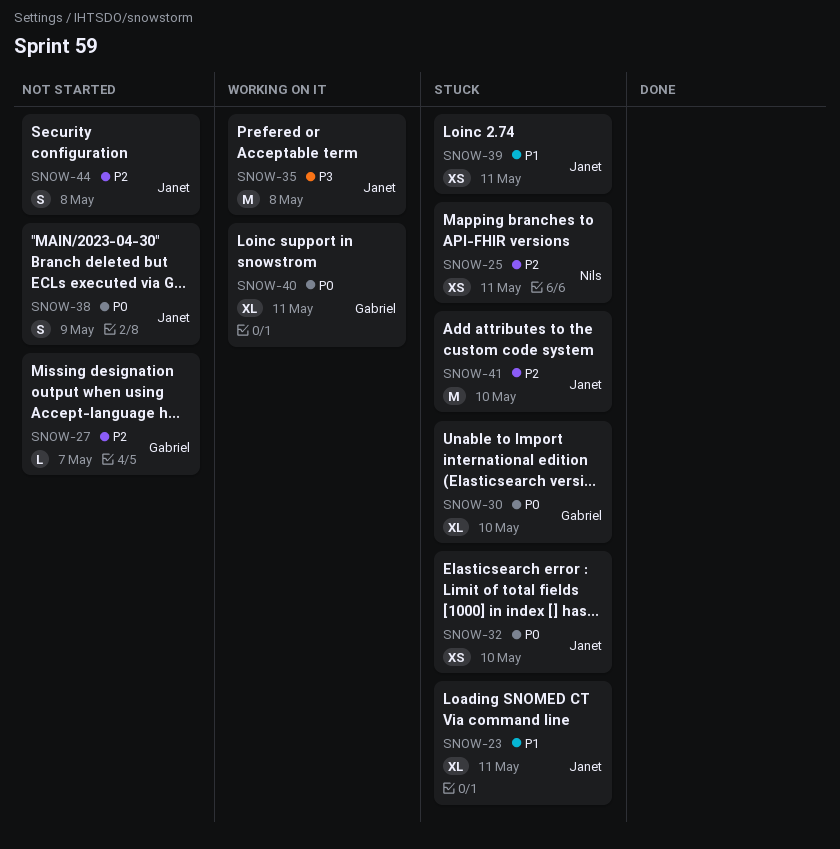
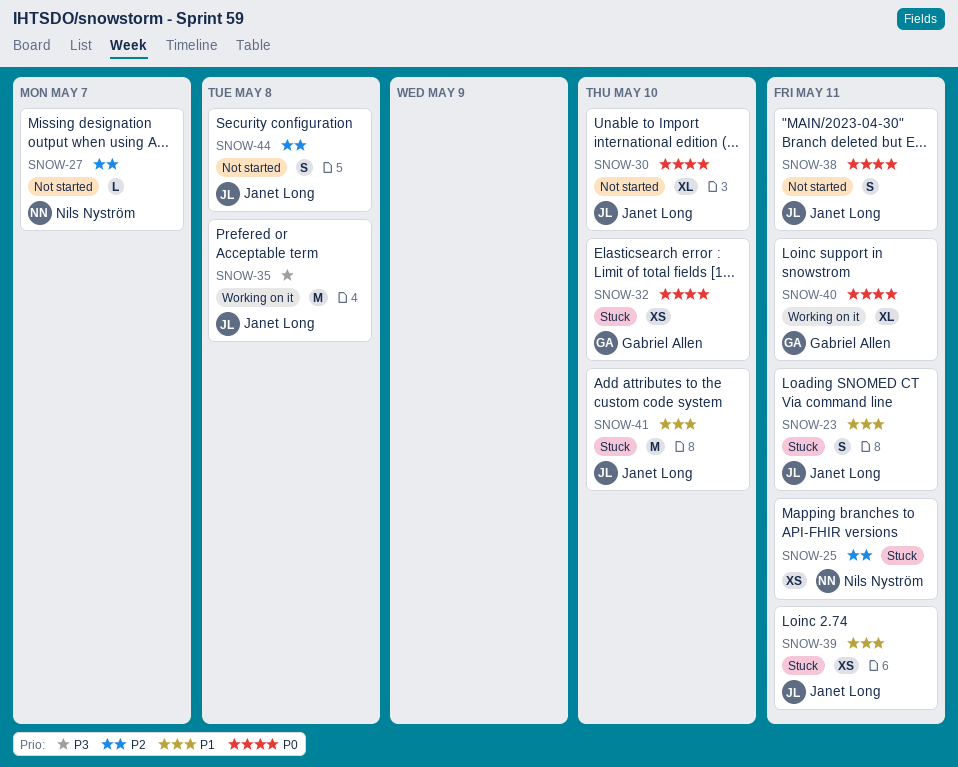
SNOW-23, estimate: XL -> S
SNOW-27, owner: Gabriel Allen -> Nils Nyström
SNOW-30, status: Stuck -> Not started
SNOW-30, owner: Gabriel Allen -> Janet Long
SNOW-32, owner: Janet Long -> Gabriel Allen
SNOW-38, due: May 9 -> May 11
SNOW-41, priority: P2 -> P1

